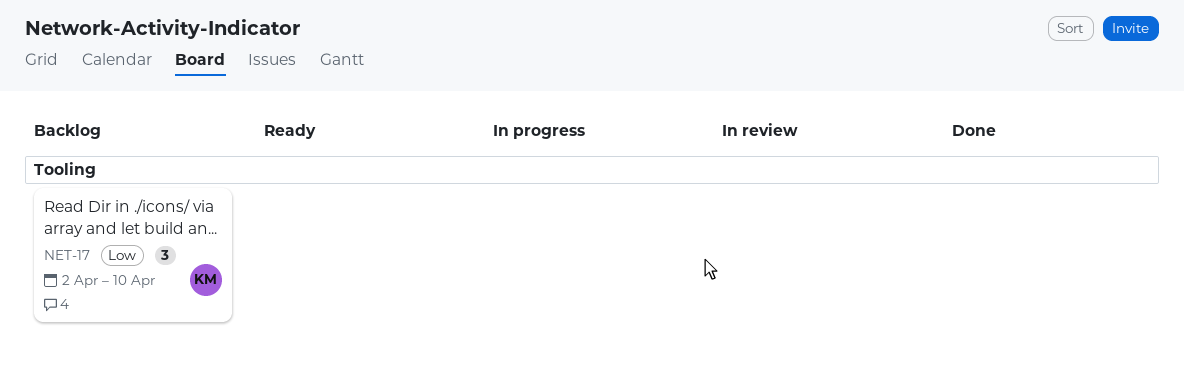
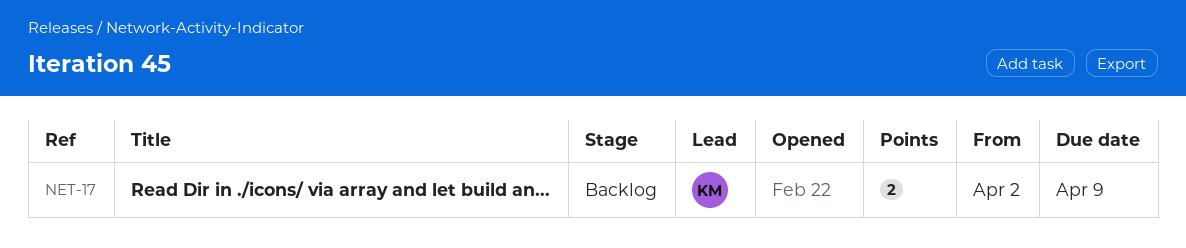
NET-17, estimate: 3 -> 2
NET-17, due: Apr 10 -> Apr 9

